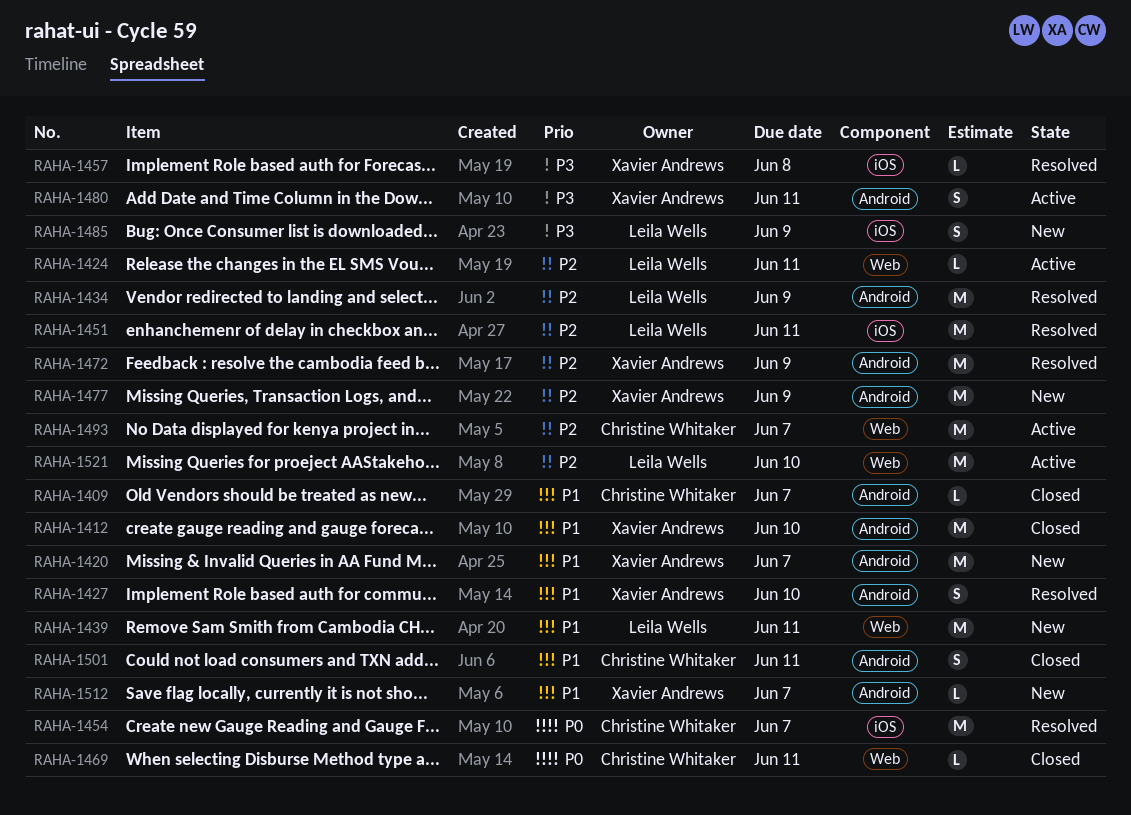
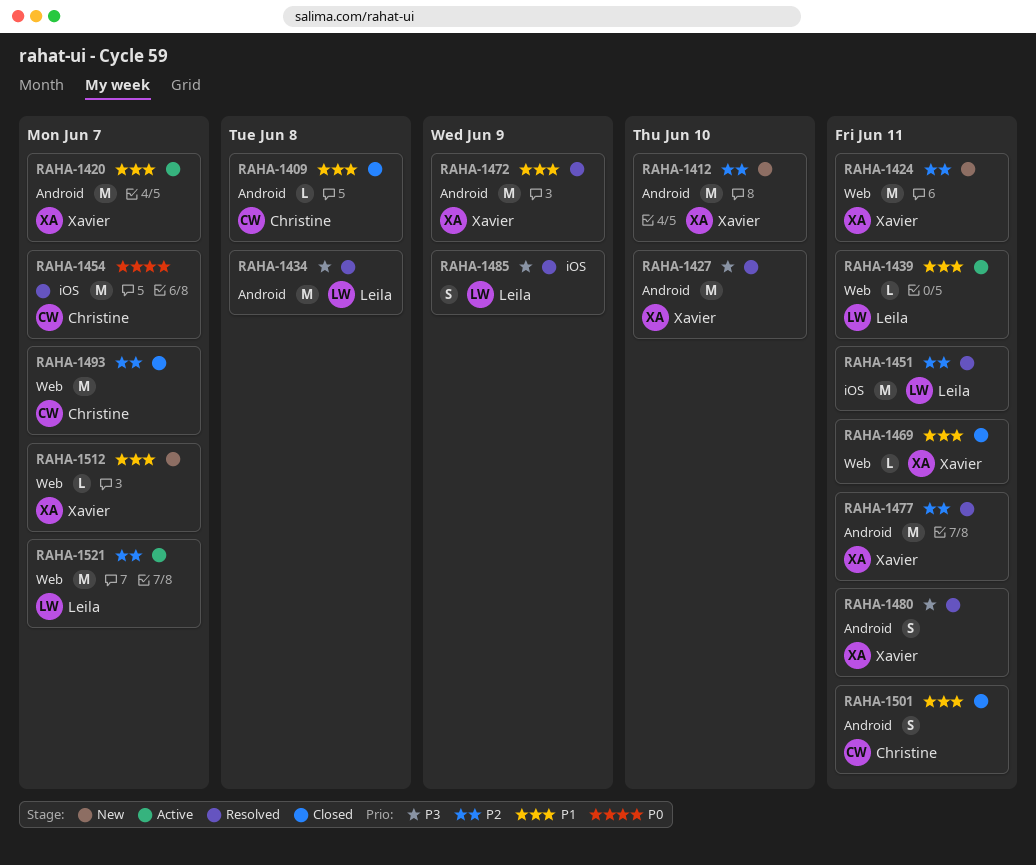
RAHA-1409, due: Jun 7 -> Jun 8
RAHA-1412, status: Closed -> New
RAHA-1412, priority: P1 -> P2
RAHA-1420, status: New -> Active
RAHA-1424, status: Active -> New
RAHA-1424, owner: Leila Wells -> Xavier Andrews
RAHA-1424, estimate: L -> M
RAHA-1427, priority: P1 -> P3
RAHA-1427, estimate: S -> M
RAHA-1434, priority: P2 -> P3
RAHA-1434, due: Jun 9 -> Jun 8
RAHA-1439, status: New -> Active
RAHA-1439, estimate: M -> L
RAHA-1457: present -> none
RAHA-1469, owner: Christine Whitaker -> Xavier Andrews
RAHA-1469, priority: P0 -> P1
RAHA-1472, priority: P2 -> P1
RAHA-1477, status: New -> Resolved
RAHA-1477, due: Jun 9 -> Jun 11
RAHA-1480, status: Active -> Resolved
RAHA-1485, status: New -> Resolved
RAHA-1493, status: Active -> Closed
RAHA-1512, label: Android -> Web
RAHA-1521, due: Jun 10 -> Jun 7

